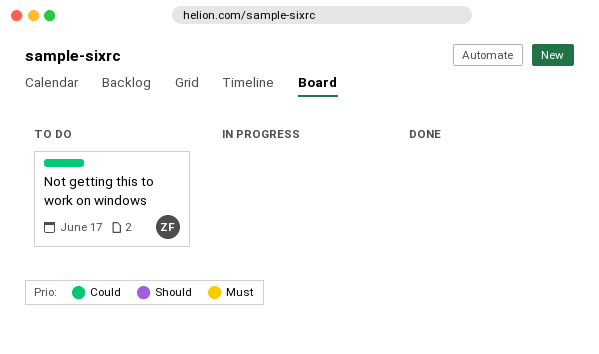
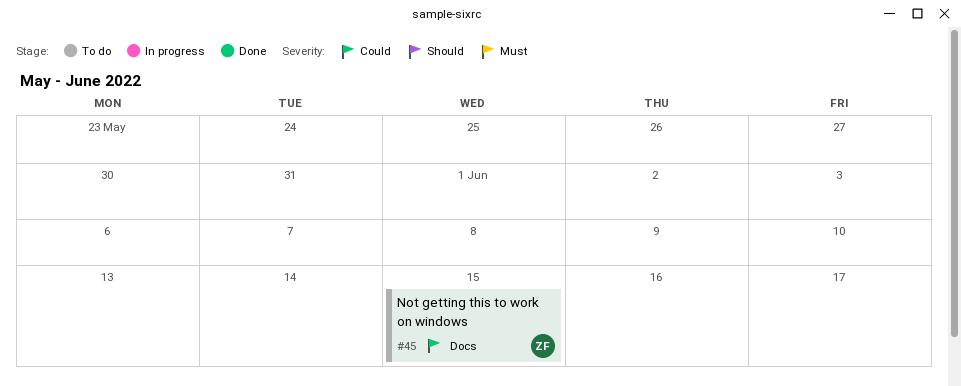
Not getting this to work on windows, due: Jun 17 -> Jun 15

